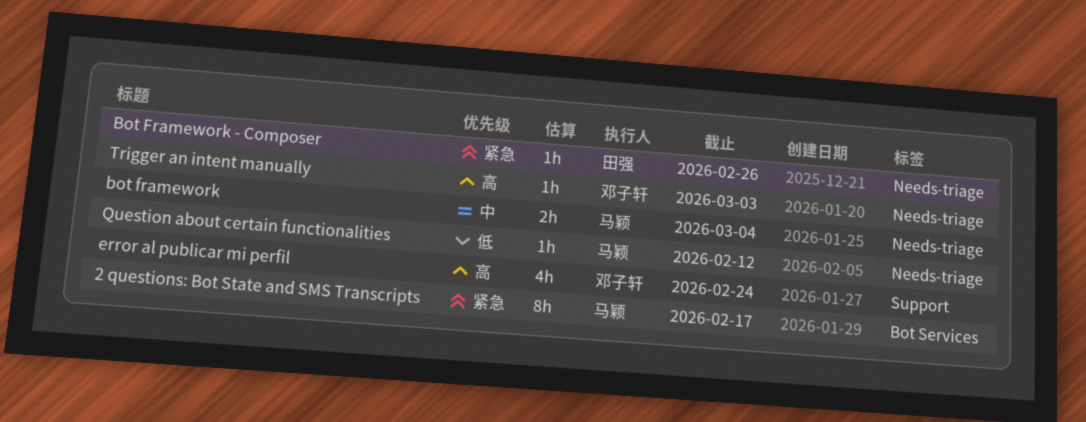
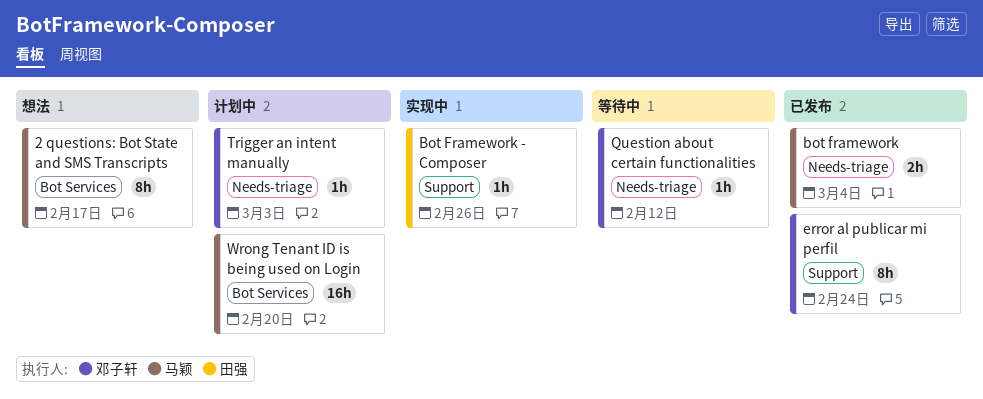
Bot Framework - Composer, label: Needs-triage -> Support
error al publicar mi perfil, estimate: 4h -> 8h
Question about certain functionalities, owner: 马颖 -> 邓子轩
Wrong Tenant ID is being used on Login: none -> present

